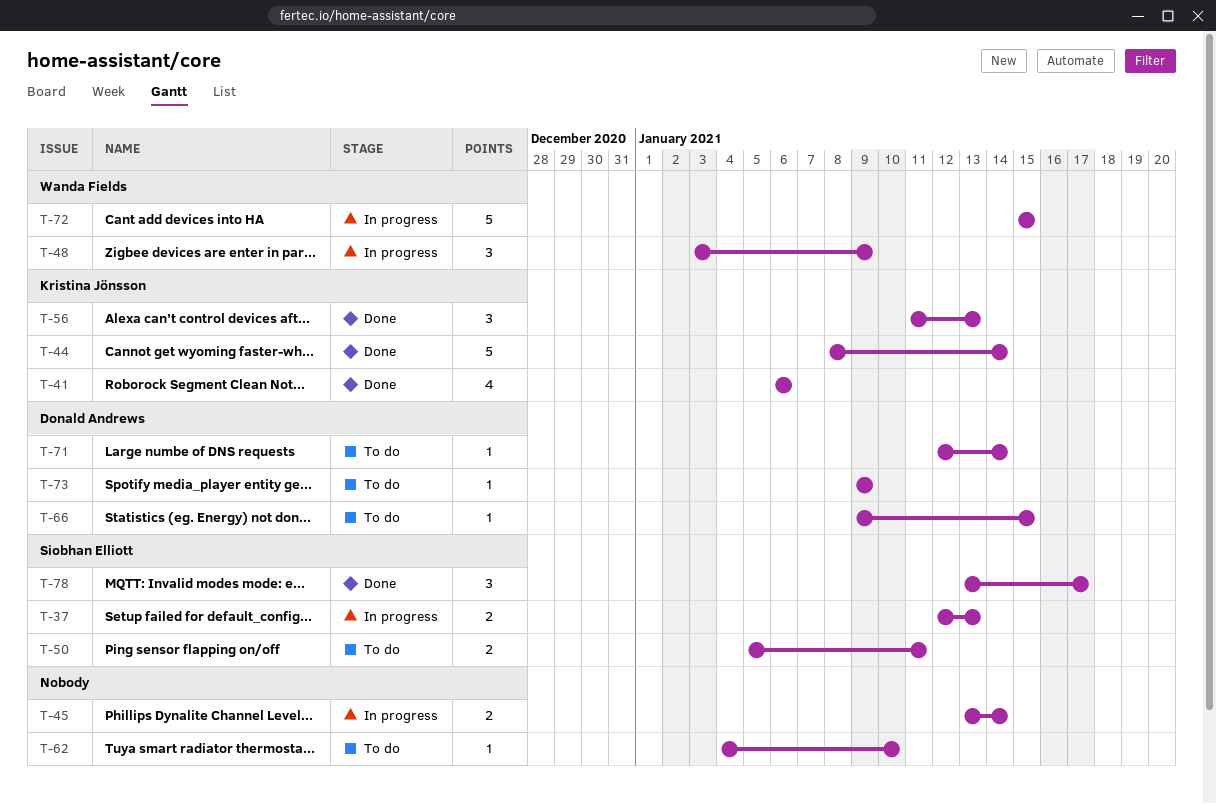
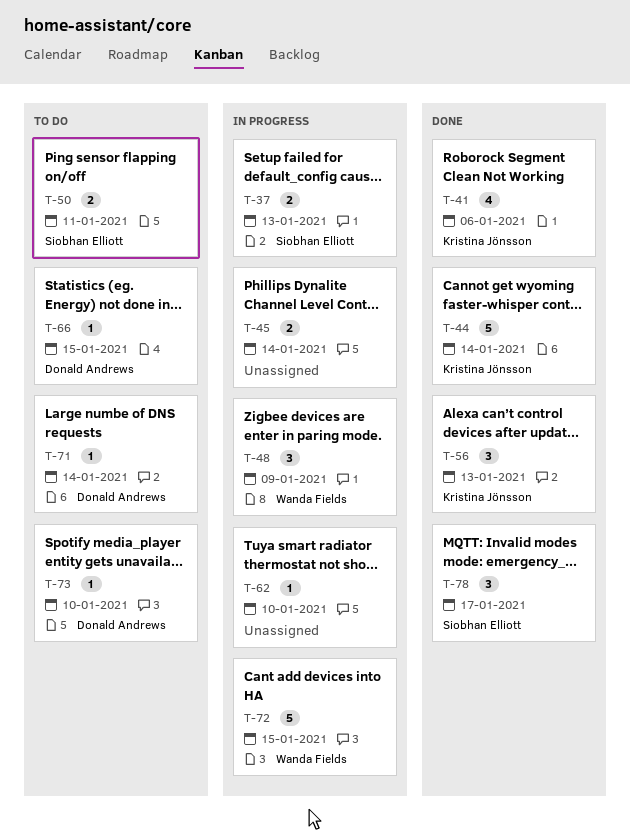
T-62, status: To do -> In progress
T-73, due: Jan 9 -> Jan 10

